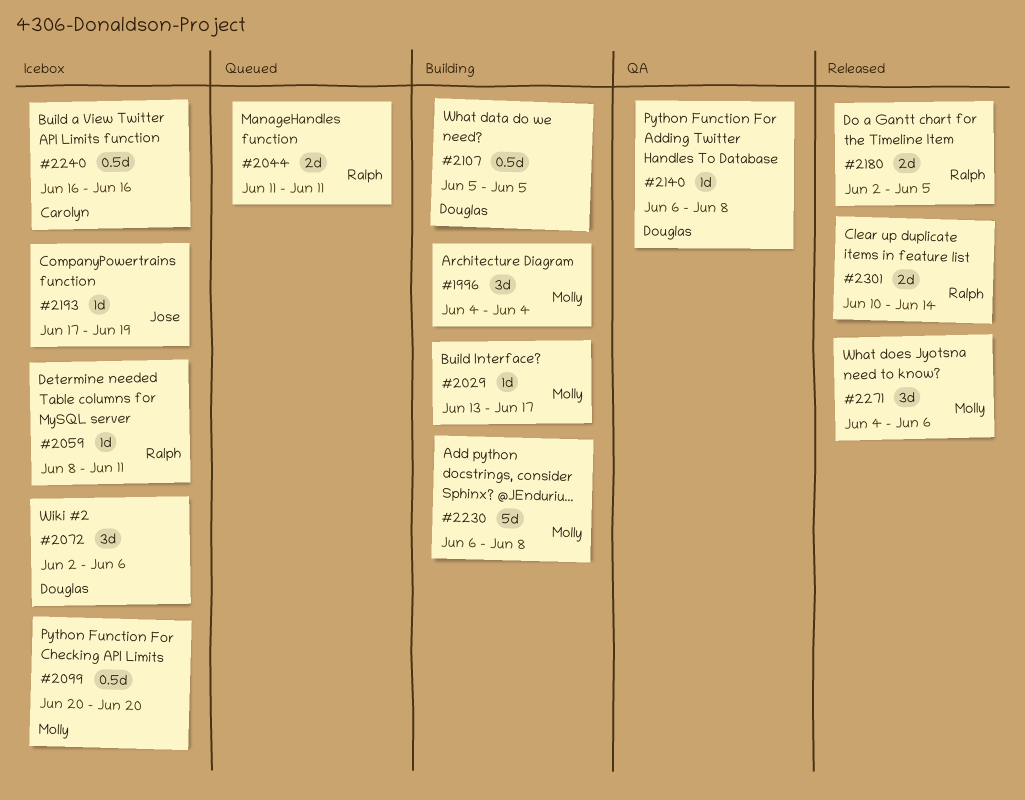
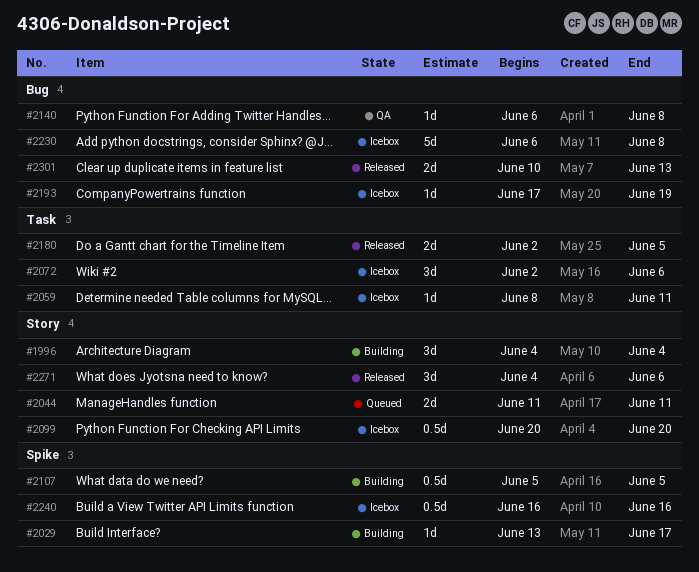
#2230, status: Building -> Icebox
#2301, due: Jun 14 -> Jun 13

